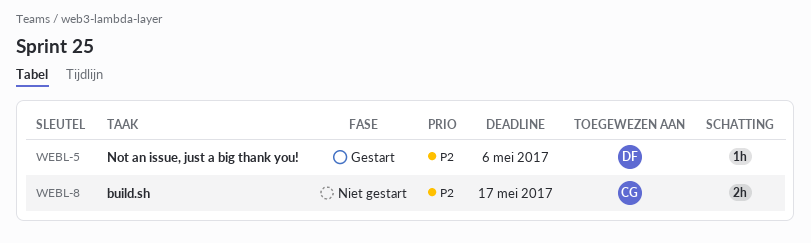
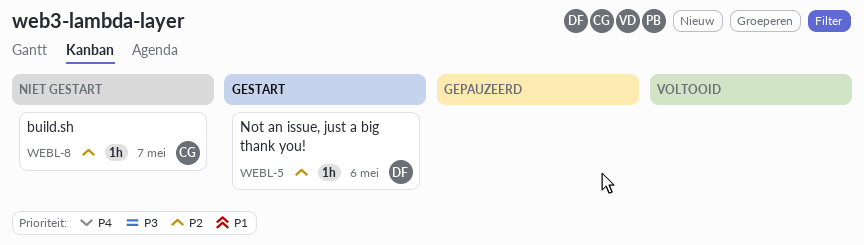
WEBL-8, estimate: 2h -> 1h
WEBL-8, due: May 17 -> May 7

